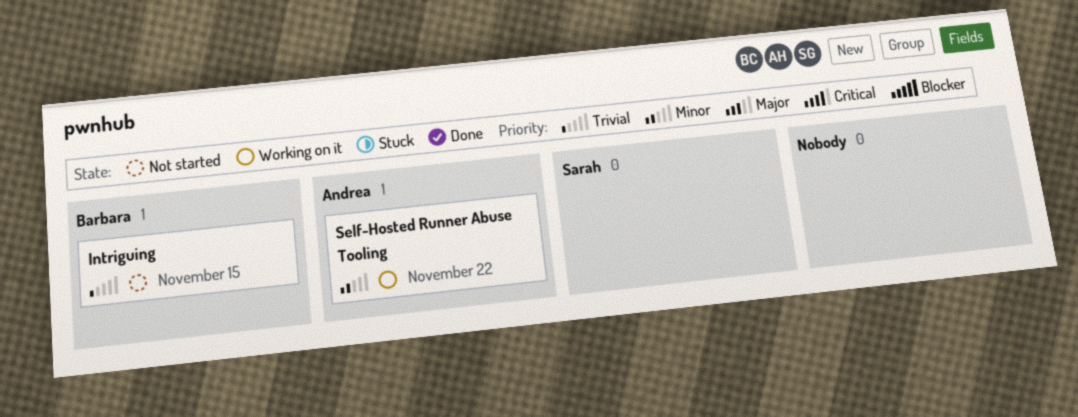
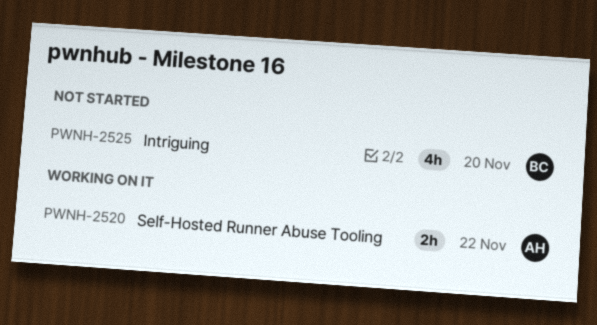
Intriguing, due: Nov 15 -> Nov 20

